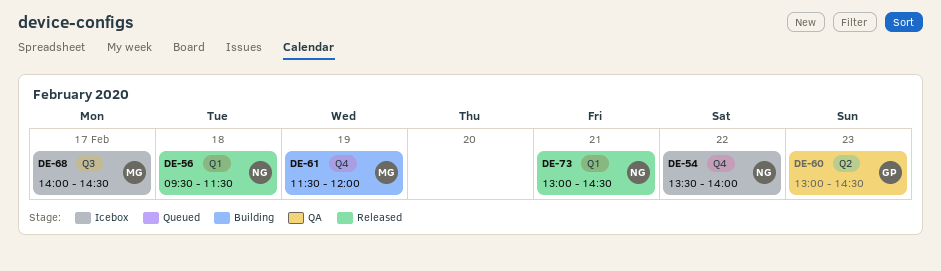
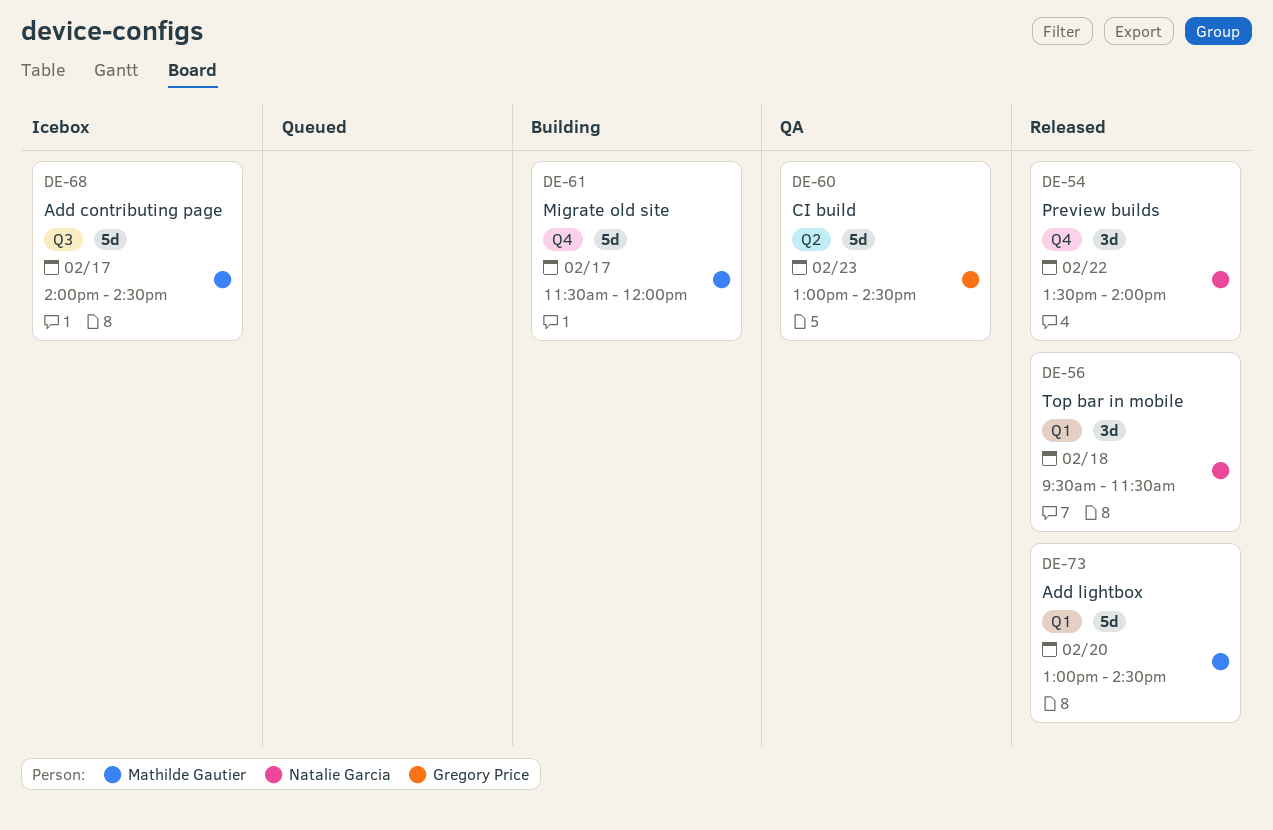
DE-54, status: Icebox -> Released
DE-61, day: Feb 19 -> Feb 17
DE-73, owner: Natalie Garcia -> Mathilde Gautier
DE-73, day: Feb 21 -> Feb 20

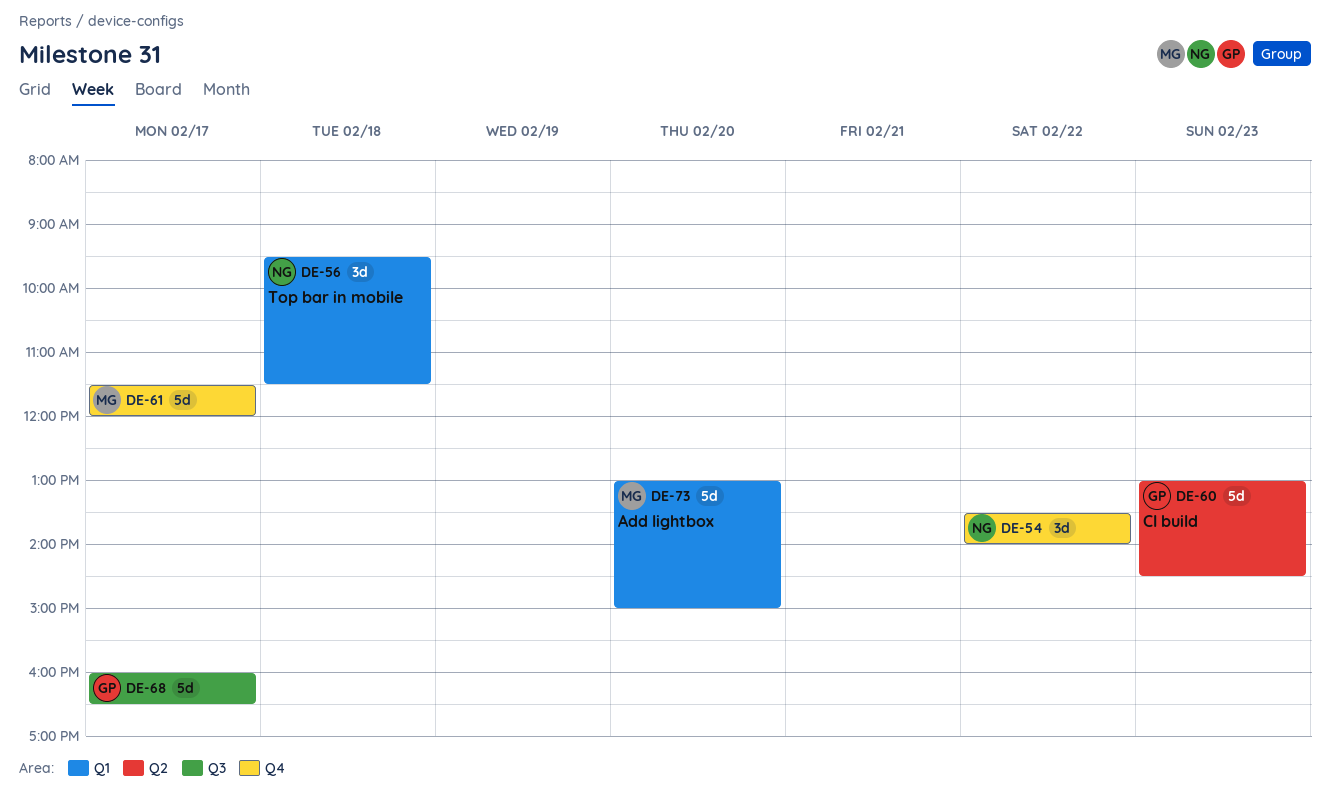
DE-68, owner: Mathilde Gautier -> Gregory Price
DE-68, begins: 14:00 -> 16:00
DE-68, ends: 14:30 -> 16:30
DE-73, ends: 14:30 -> 15:00

